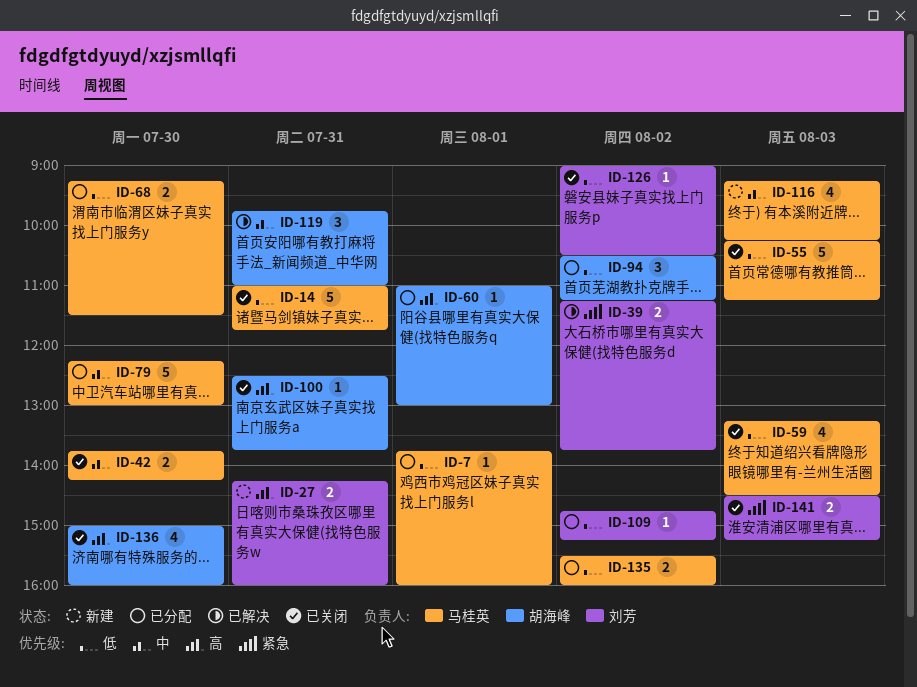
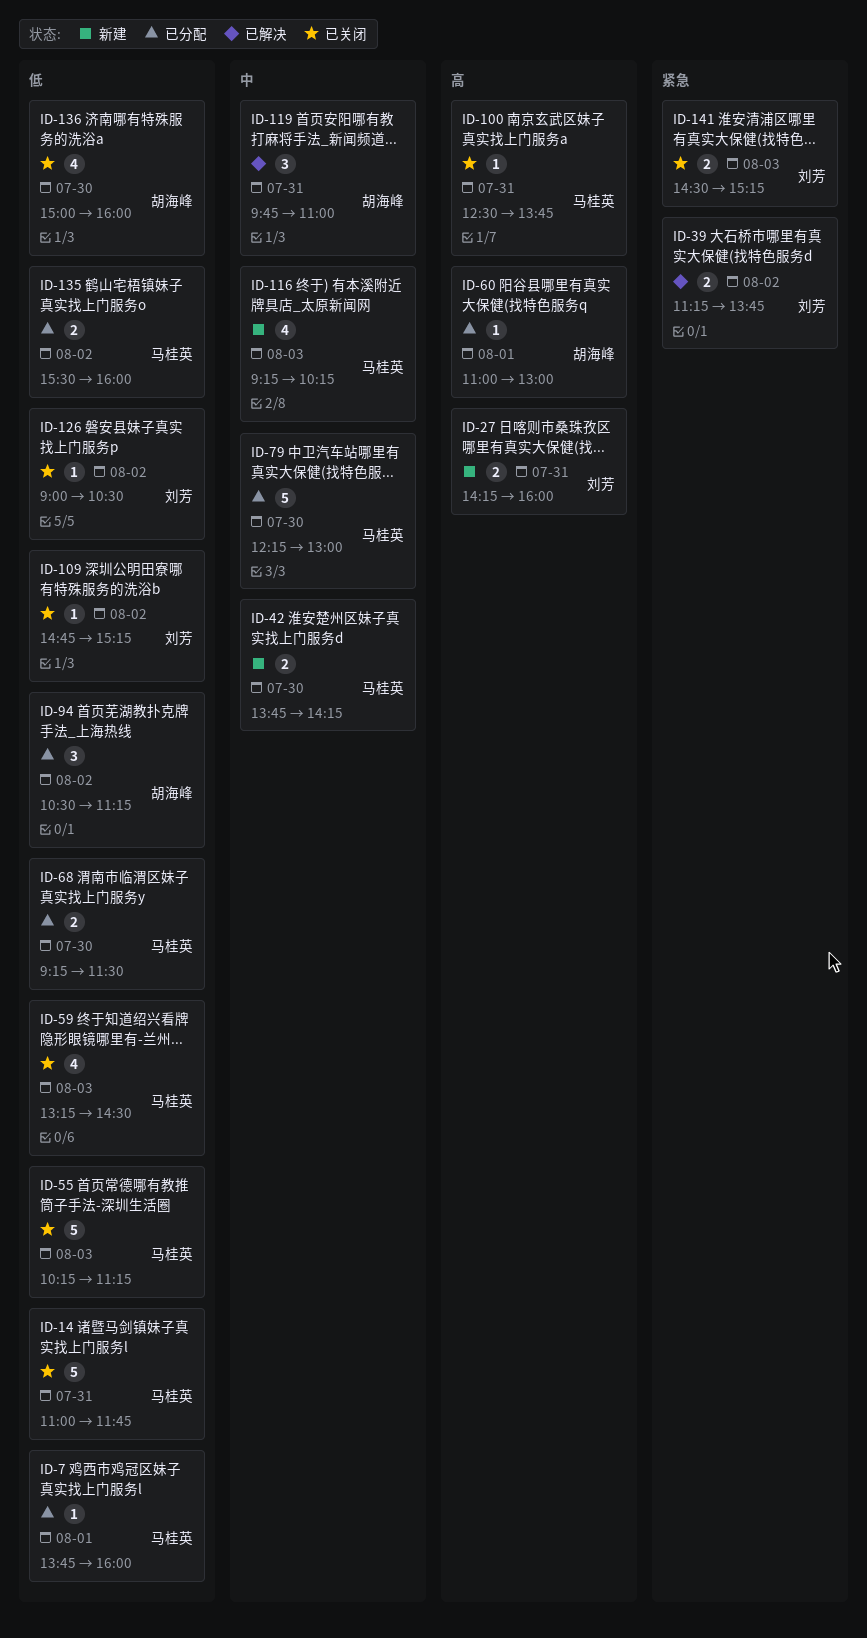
ID-42, status: 已关闭 -> 新建
ID-100, owner: 胡海峰 -> 马桂英
ID-109, status: 已分配 -> 已关闭
ID-136, priority: 高 -> 低

